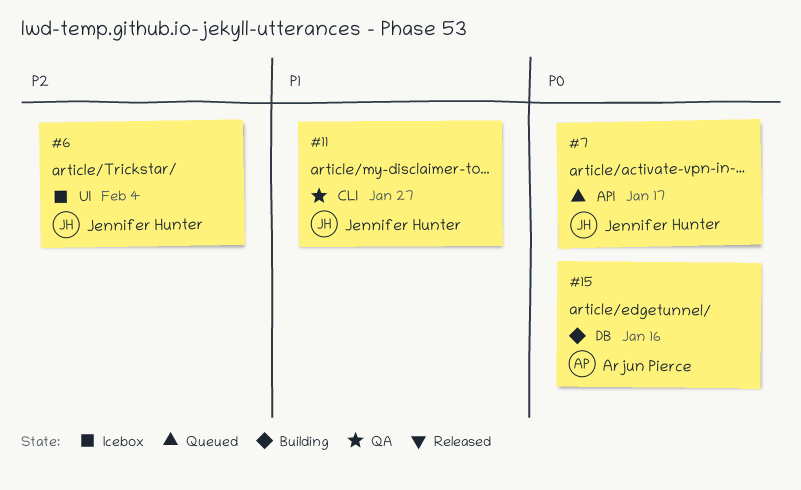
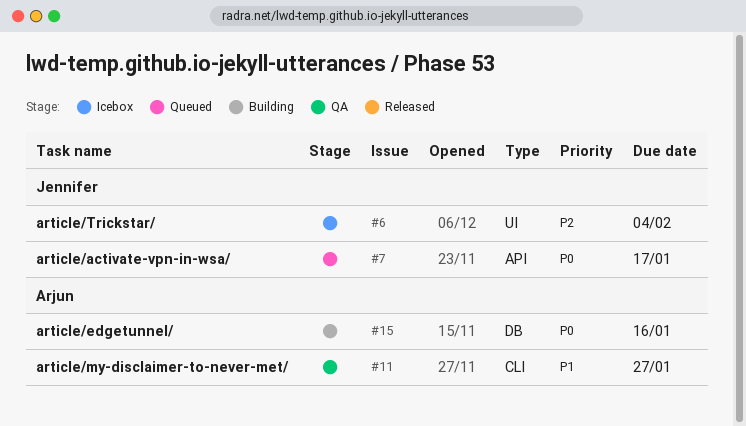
#11, owner: Jennifer Hunter -> Arjun Pierce

